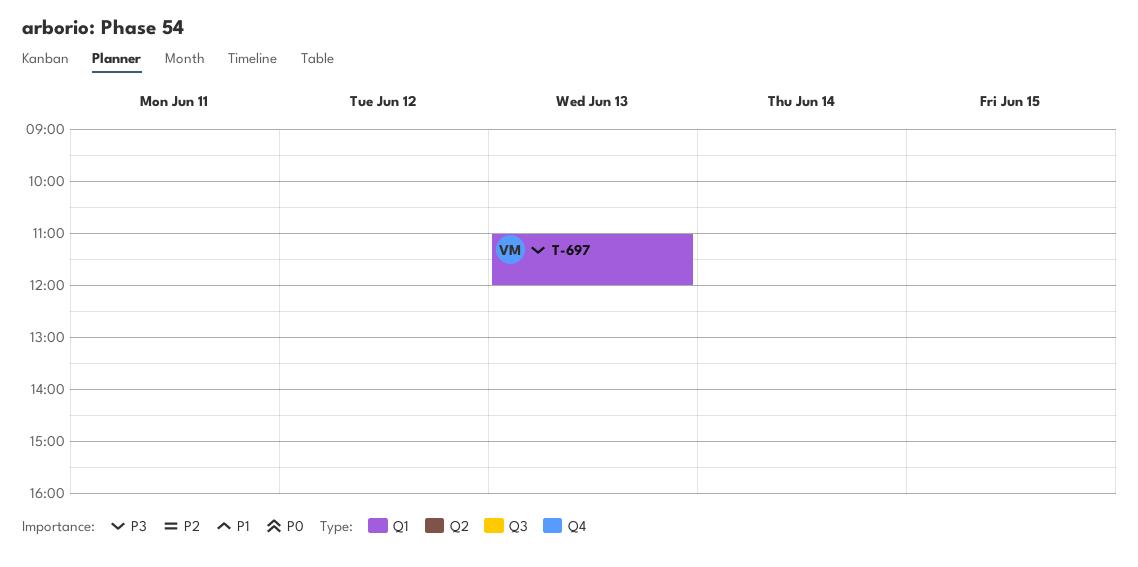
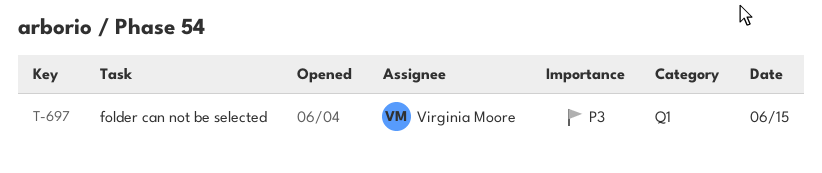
T-697, day: Jun 13 -> Jun 15

